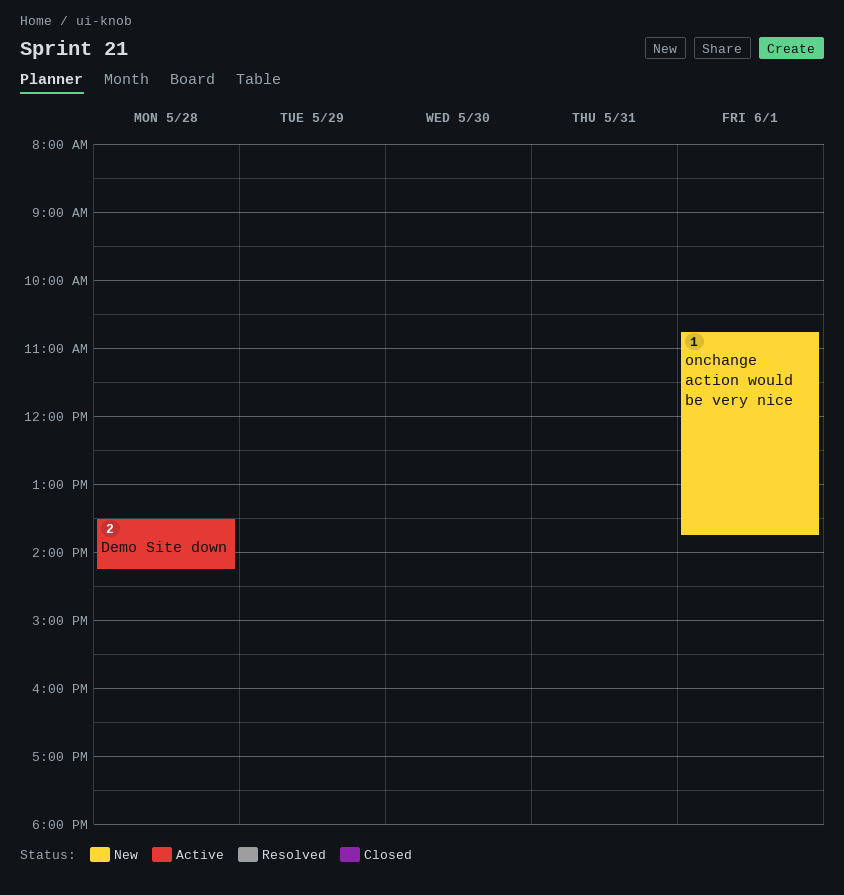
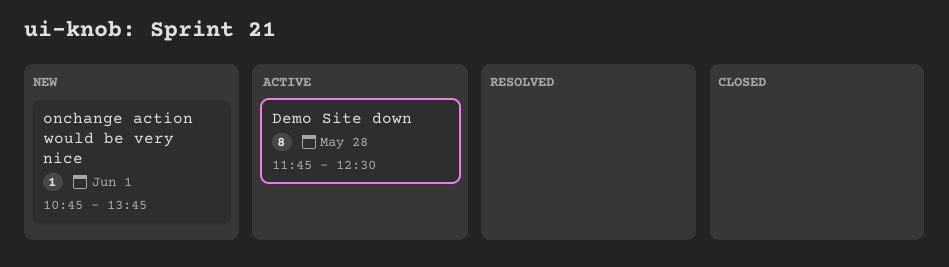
Demo Site down, estimate: 2 -> 8
Demo Site down, begins: 13:30 -> 11:45
Demo Site down, ends: 14:15 -> 12:30

